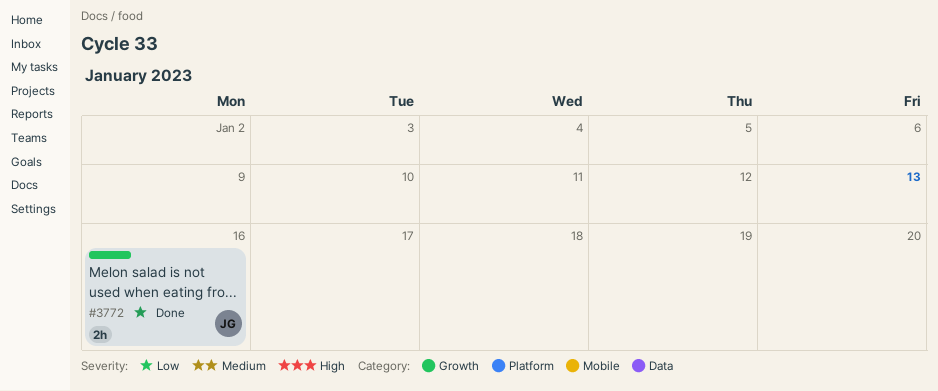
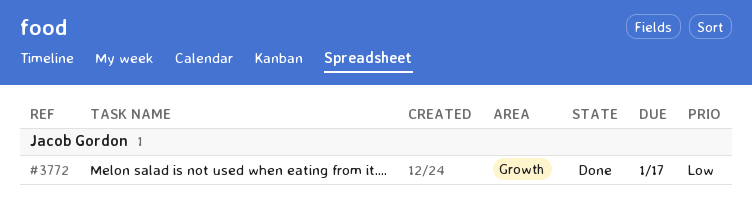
#3772, due: Jan 16 -> Jan 17

